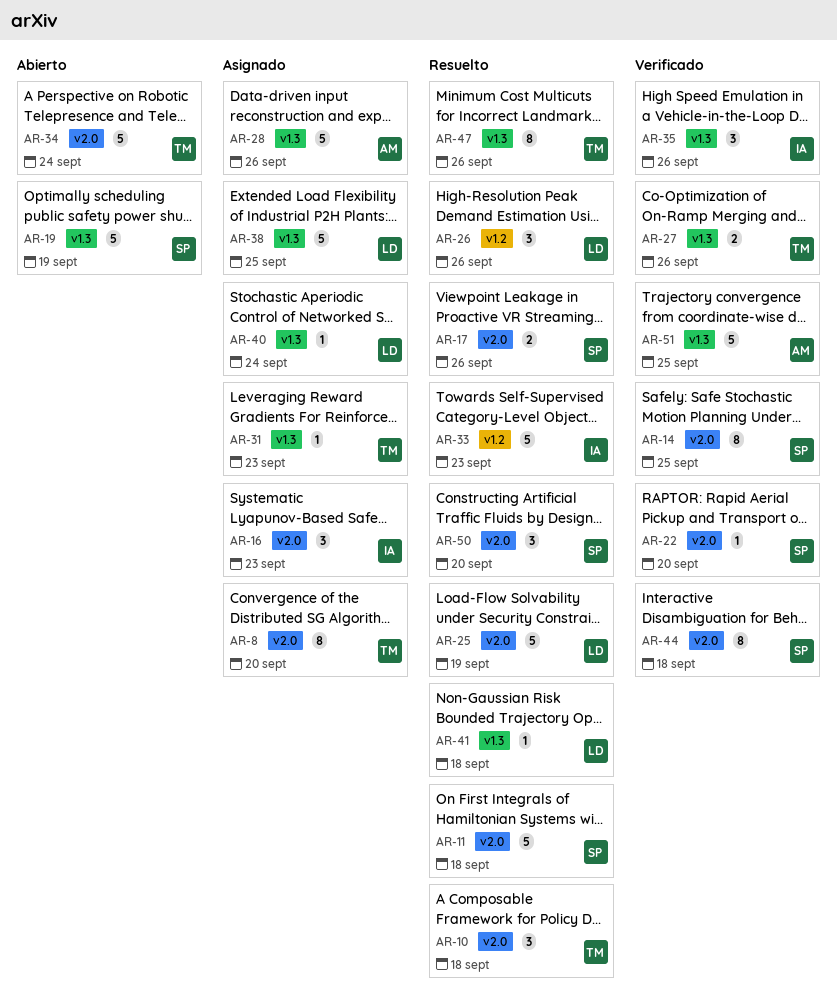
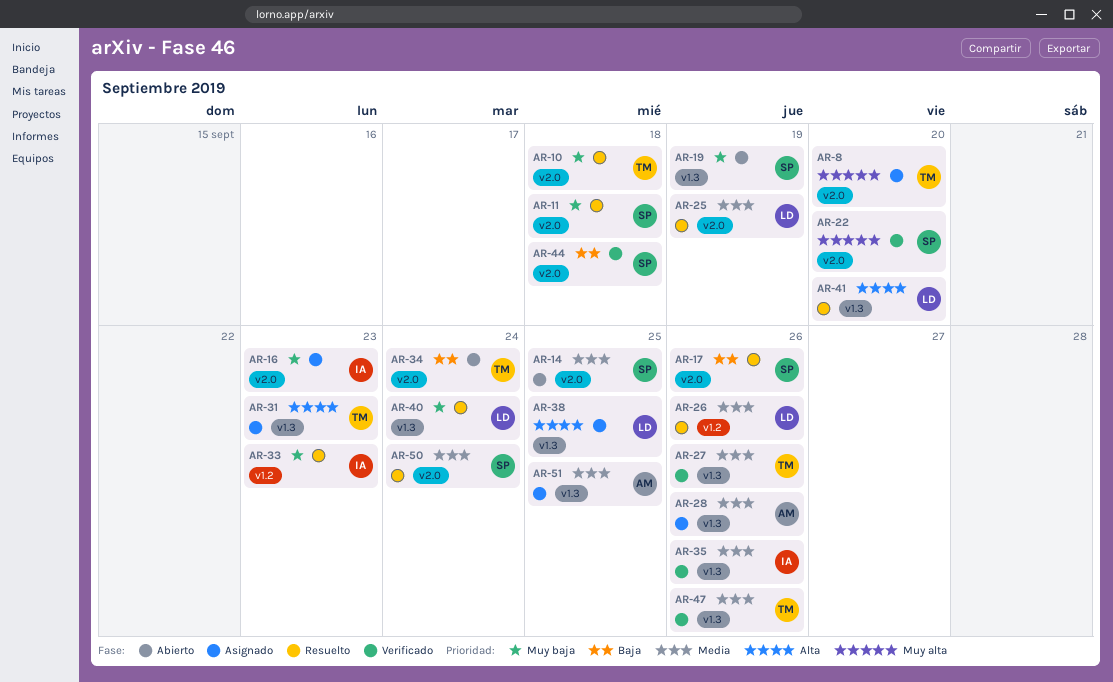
AR-14, status: Verificado -> Abierto
AR-40, status: Asignado -> Resuelto
AR-41, due: Sep 18 -> Sep 20
AR-47, status: Resuelto -> Verificado
AR-50, due: Sep 20 -> Sep 24
AR-51, status: Verificado -> Asignado

